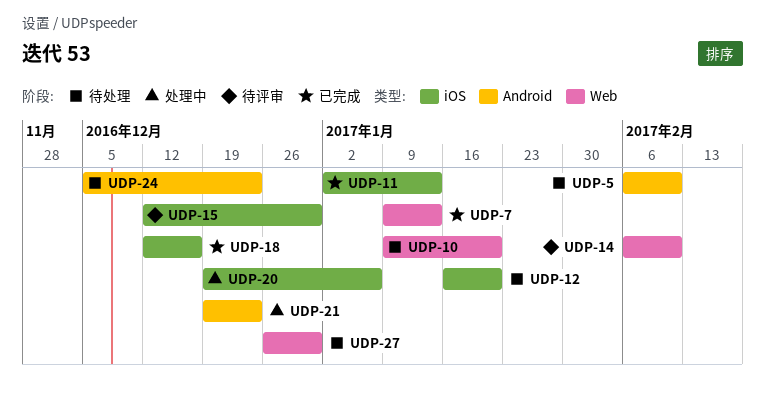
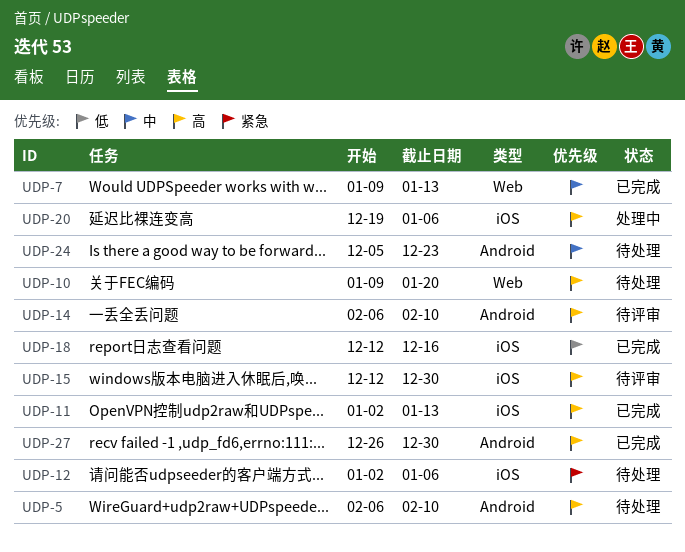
UDP-12, start: Jan 16 -> Jan 2
UDP-12, due: Jan 20 -> Jan 6
UDP-14, label: Web -> Android
UDP-21: present -> none
UDP-27, status: 待处理 -> 已完成
UDP-27, label: Web -> Android

